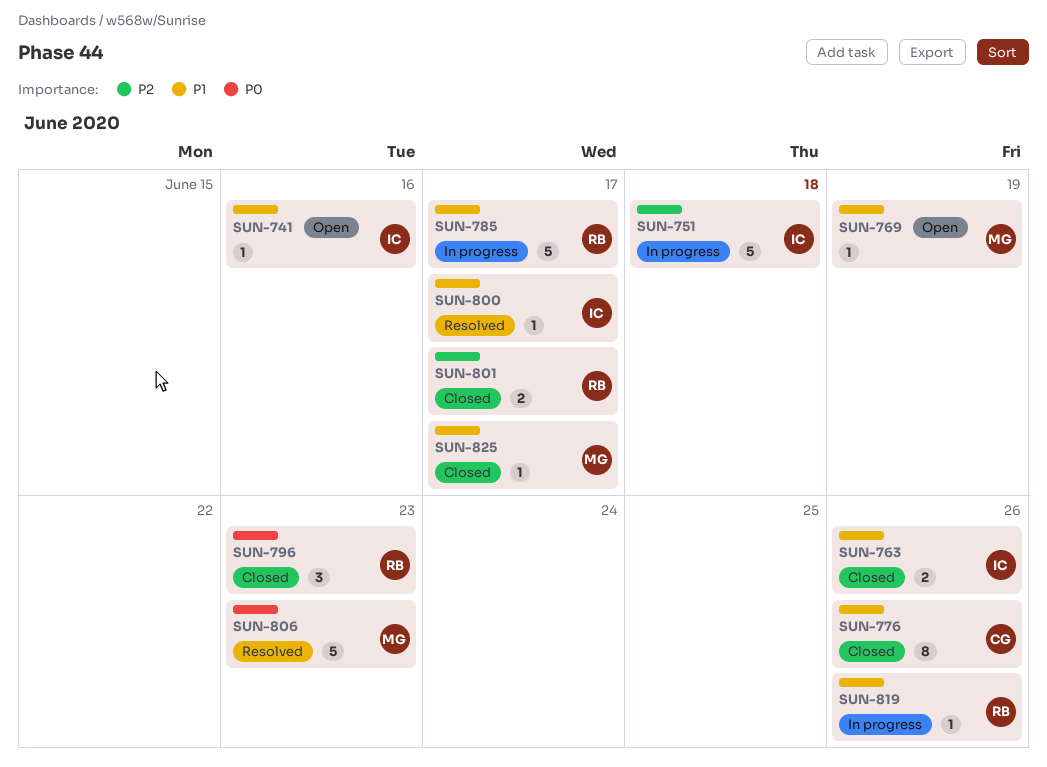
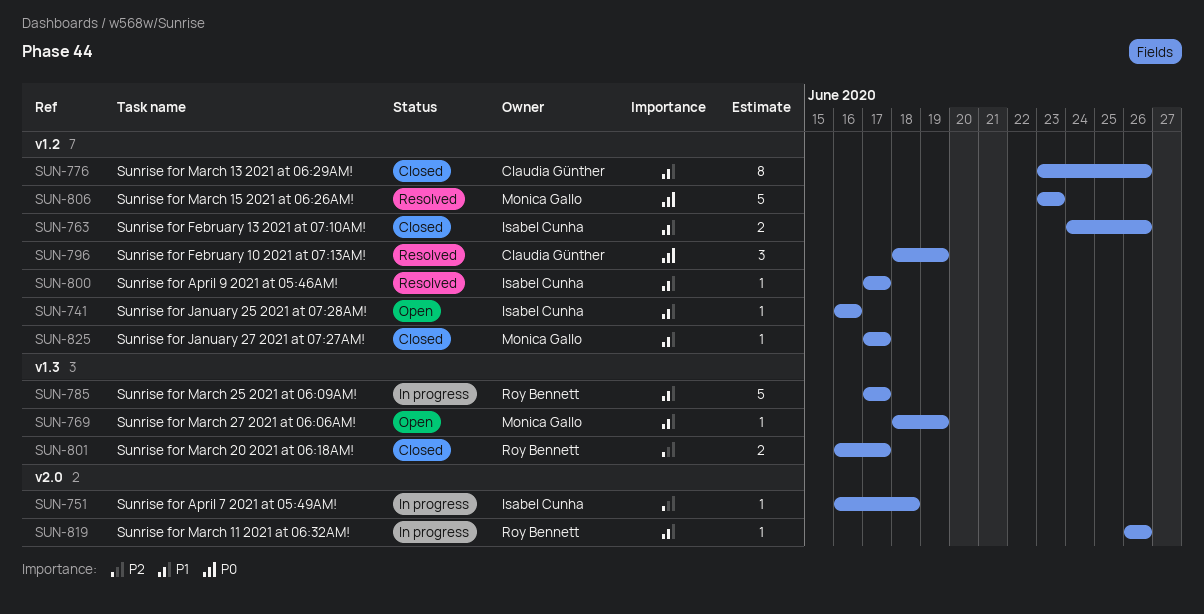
SUN-751, estimate: 5 -> 1
SUN-796, status: Closed -> Resolved
SUN-796, owner: Roy Bennett -> Claudia Günther
SUN-796, due: Jun 23 -> Jun 19

